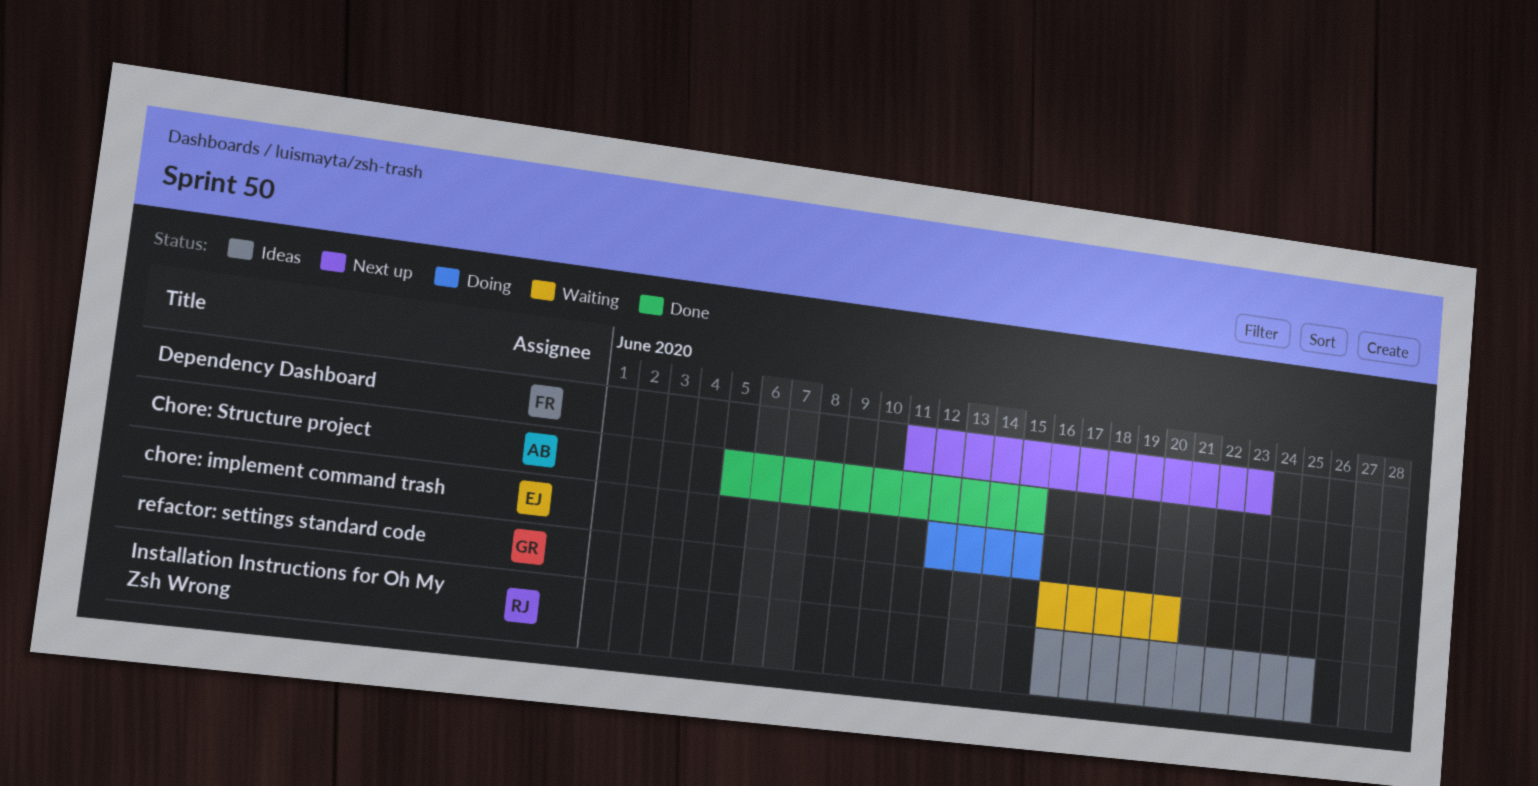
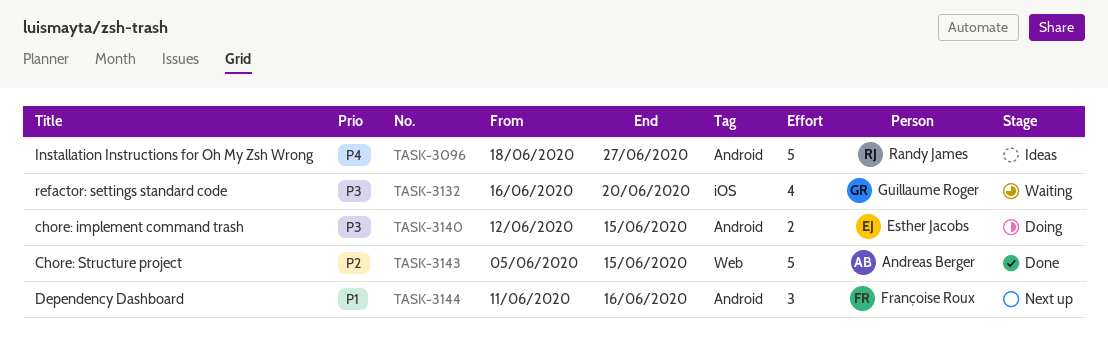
Dependency Dashboard, due: Jun 23 -> Jun 16
Installation Instructions for Oh My Zsh Wrong, start: Jun 16 -> Jun 18
Installation Instructions for Oh My Zsh Wrong, due: Jun 25 -> Jun 27

